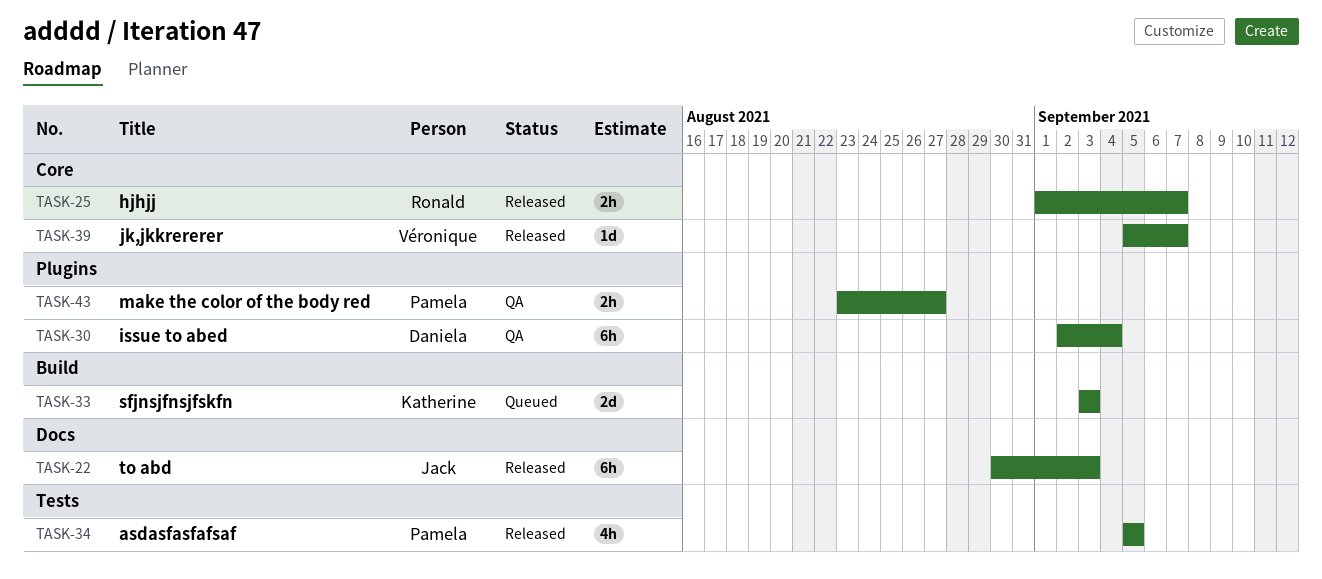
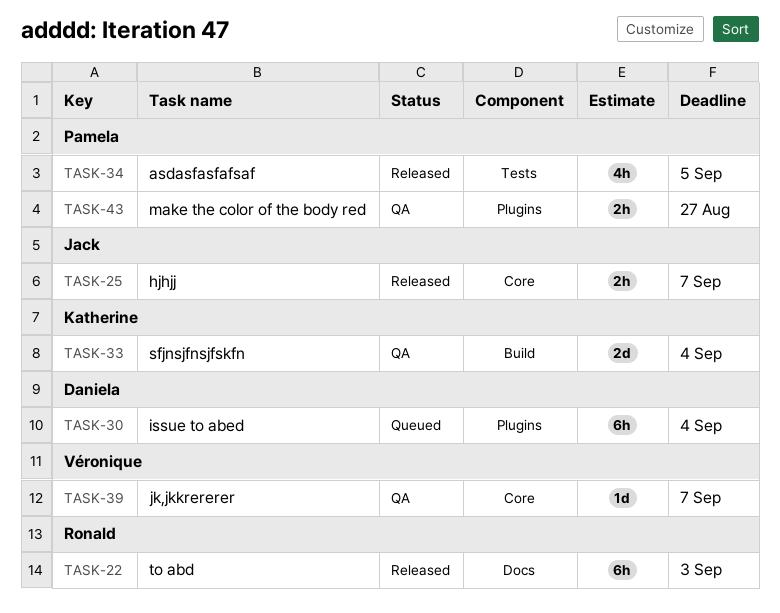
TASK-22, owner: Jack -> Ronald
TASK-25, owner: Ronald -> Jack
TASK-30, status: QA -> Queued
TASK-33, status: Queued -> QA
TASK-33, due: Sep 3 -> Sep 4
TASK-39, status: Released -> QA

